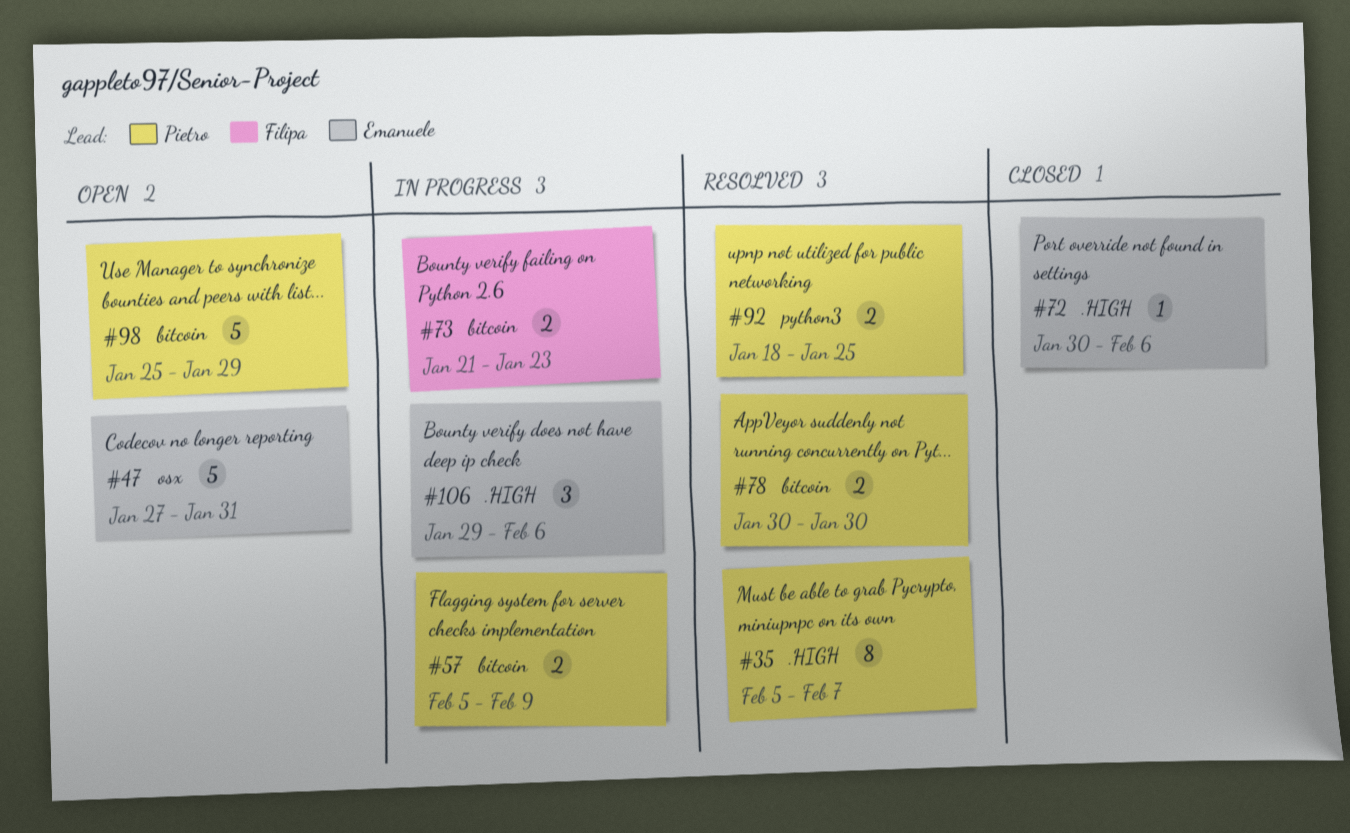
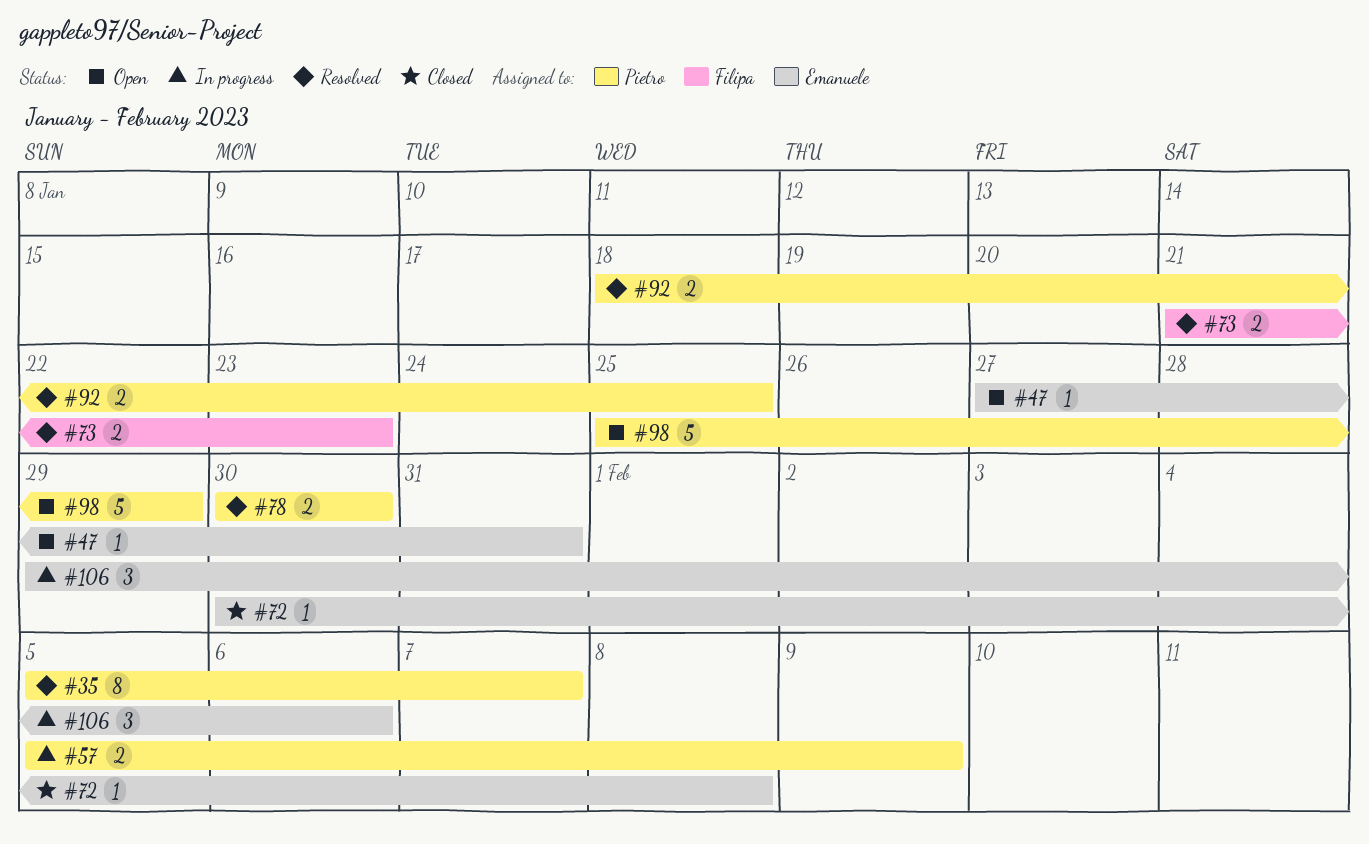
#47, estimate: 5 -> 1
#72, due: Feb 6 -> Feb 8
#73, status: In progress -> Resolved

